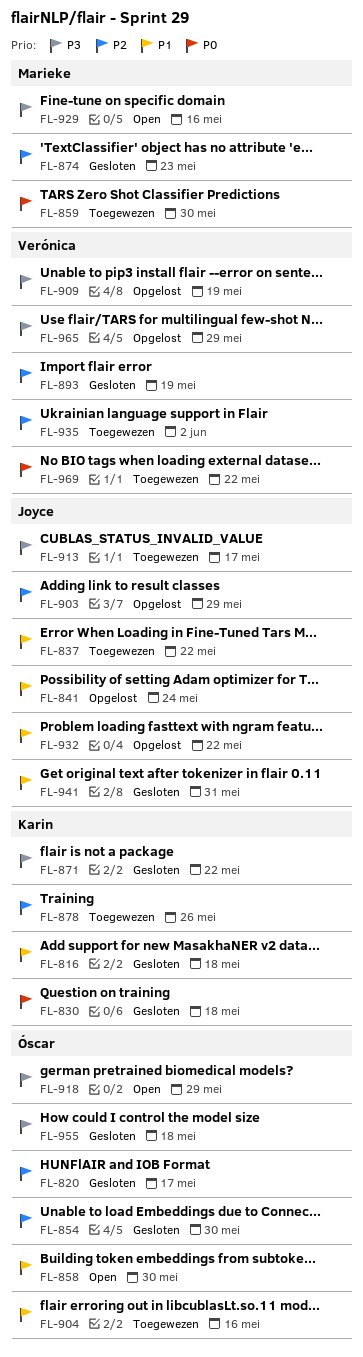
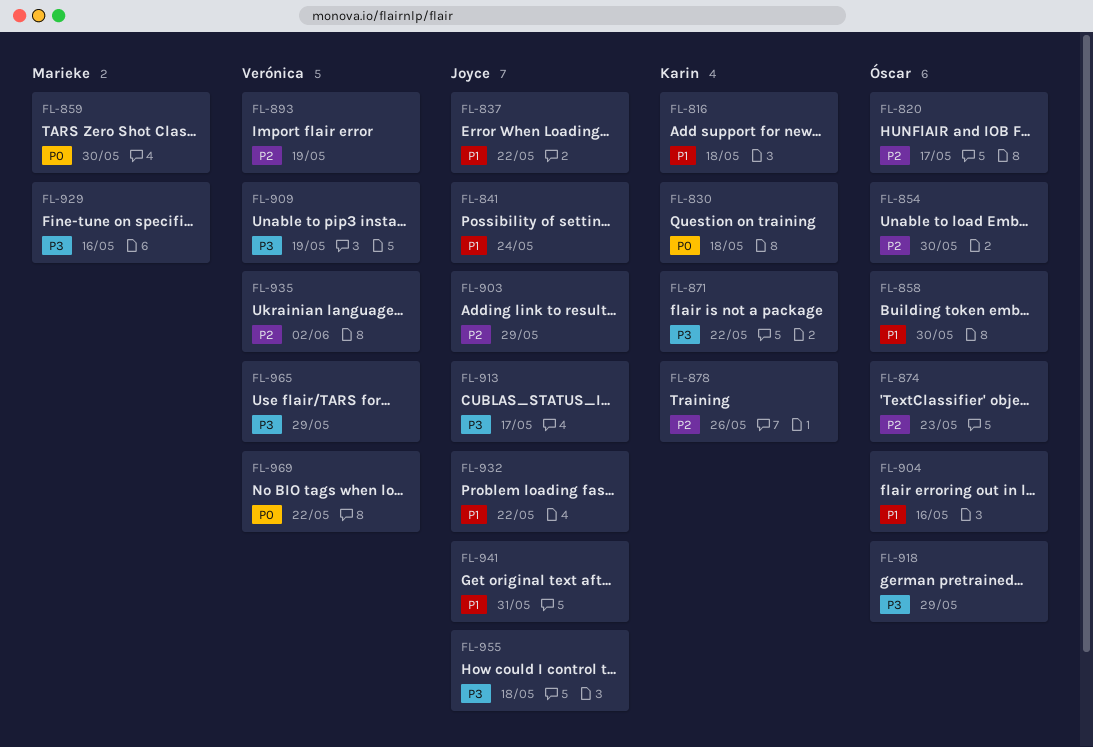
FL-874, owner: Marieke -> Óscar
FL-955, owner: Óscar -> Joyce

